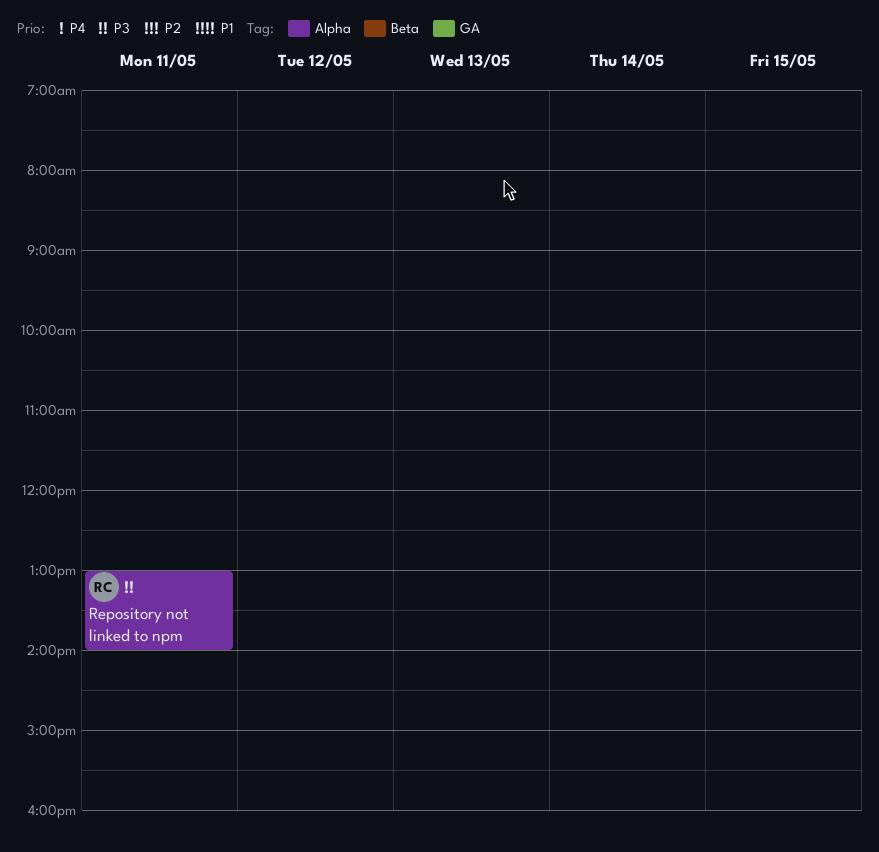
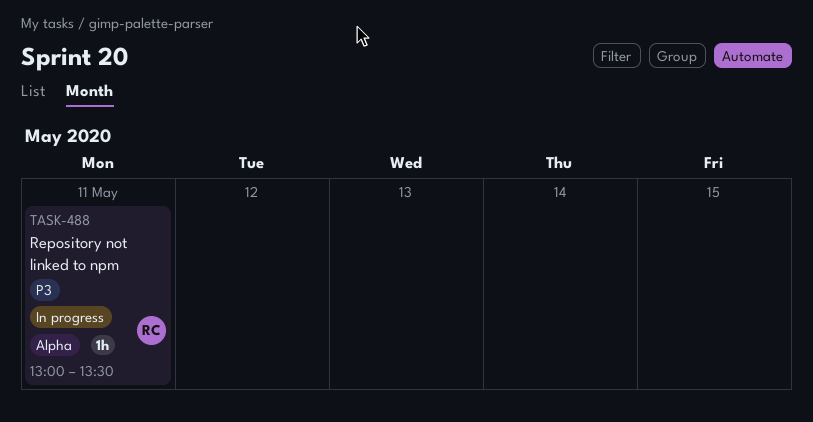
Repository not linked to npm, ends: 14:00 -> 13:30

